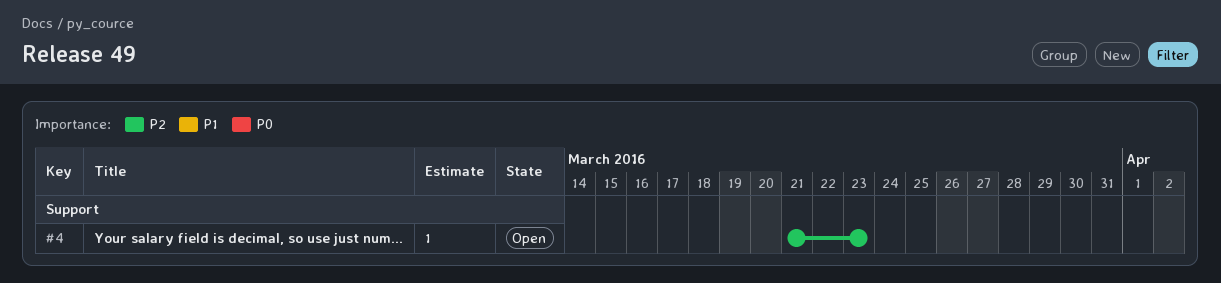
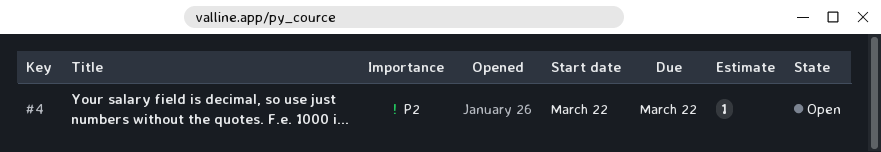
#4, start: Mar 21 -> Mar 22
#4, due: Mar 23 -> Mar 22

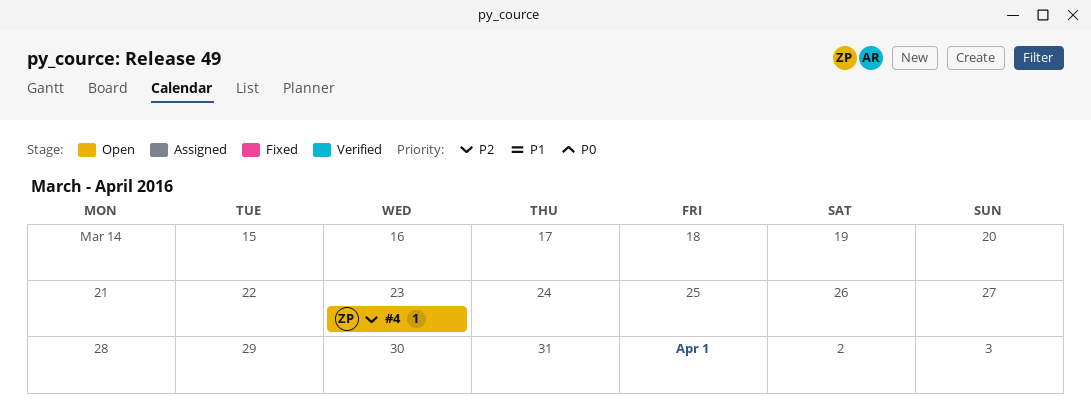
#4, start: Mar 22 -> Mar 23
#4, due: Mar 22 -> Mar 23

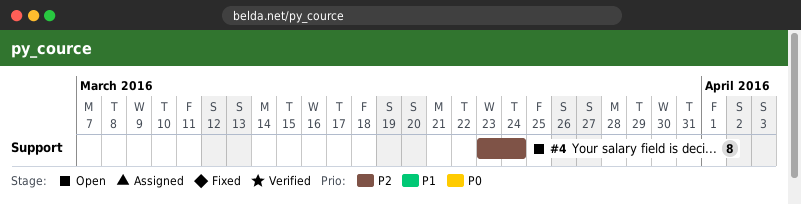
#4, estimate: 1 -> 8
#4, due: Mar 23 -> Mar 24

